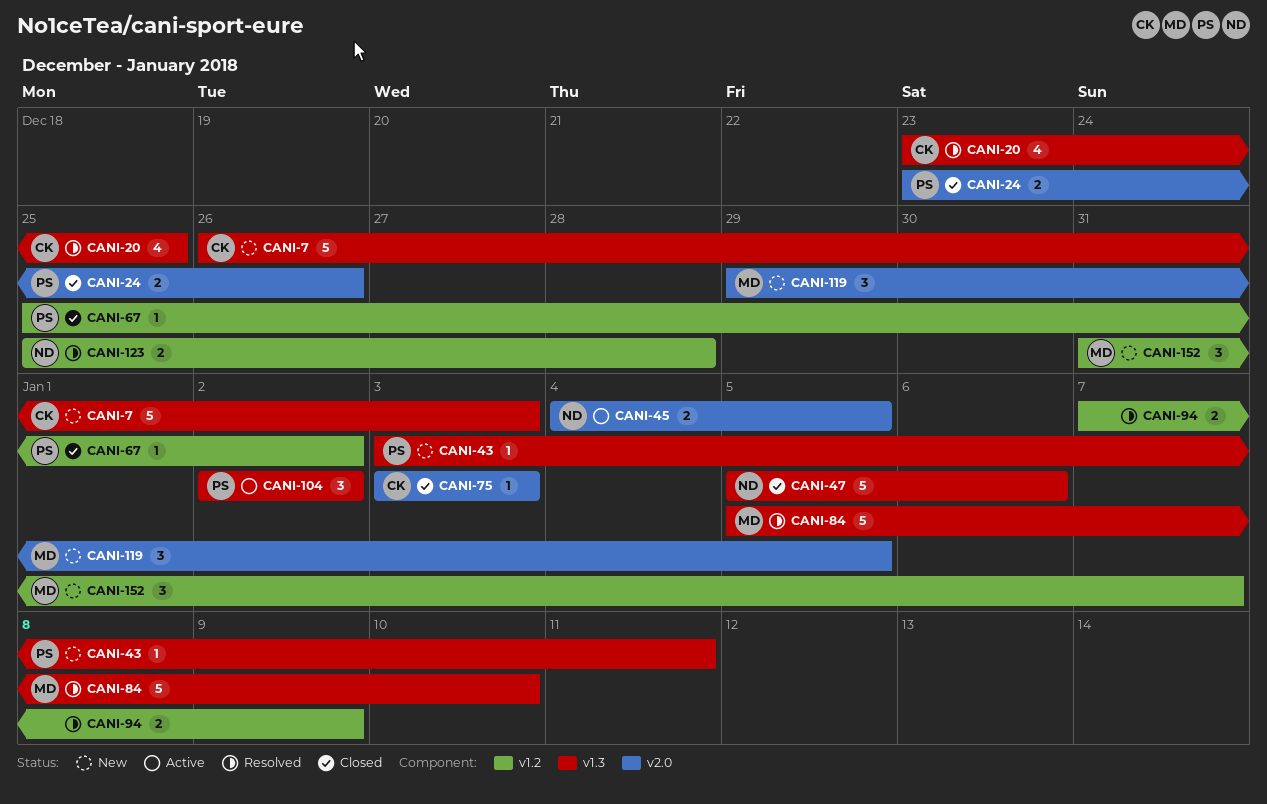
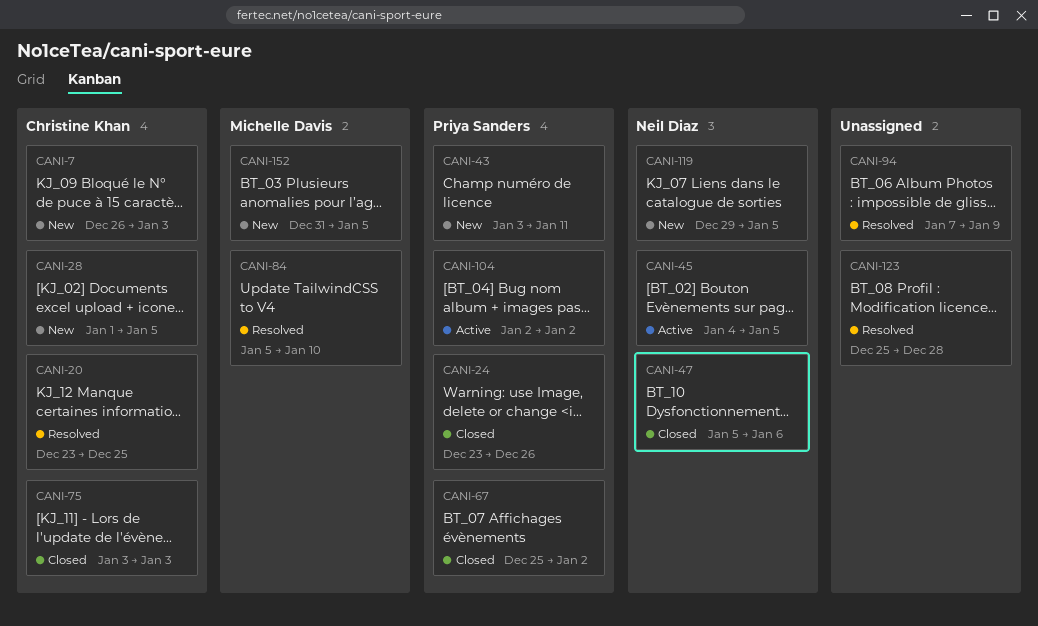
CANI-28: none -> present
CANI-119, owner: Michelle Davis -> Neil Diaz
CANI-123, owner: Neil Diaz -> none
CANI-152, due: Jan 7 -> Jan 5

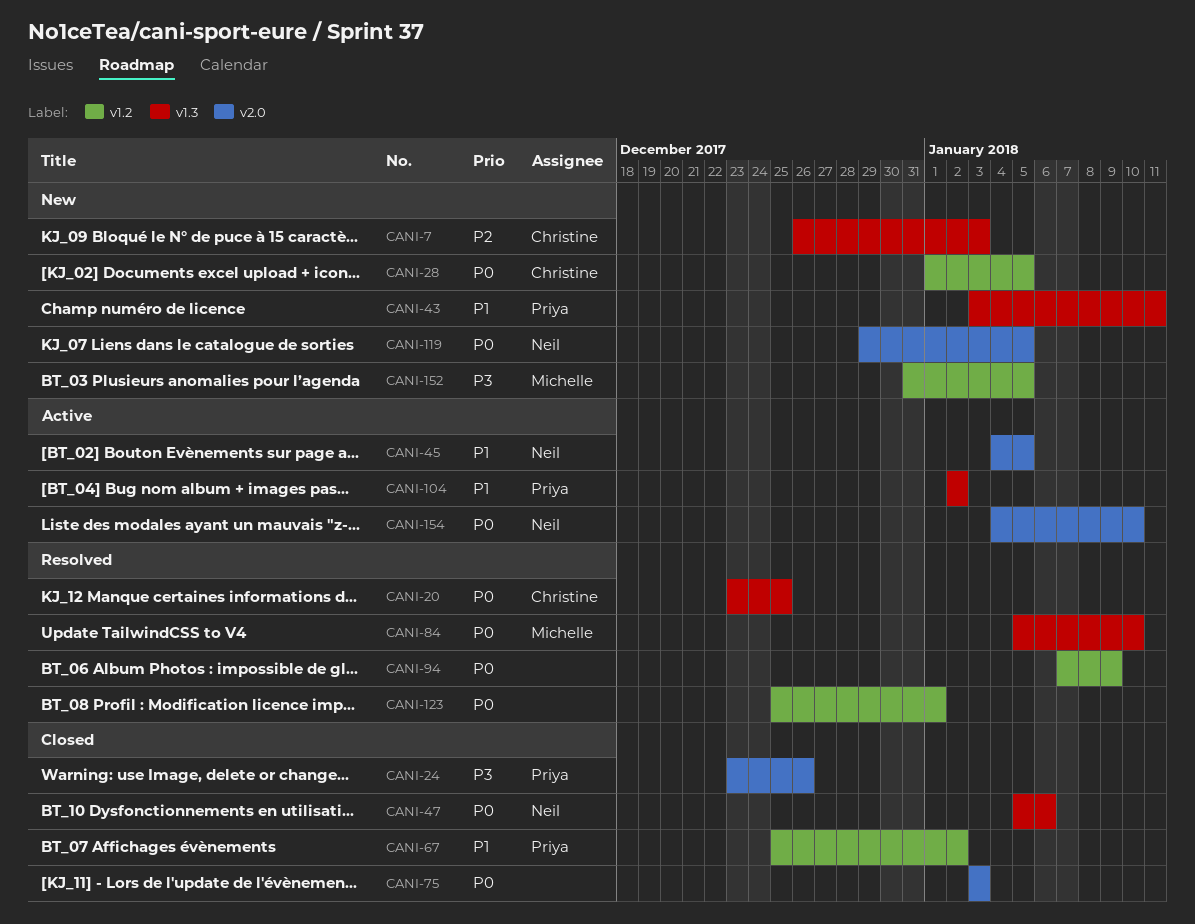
CANI-75, owner: Christine Khan -> none
CANI-123, due: Dec 28 -> Jan 1
CANI-154: none -> present

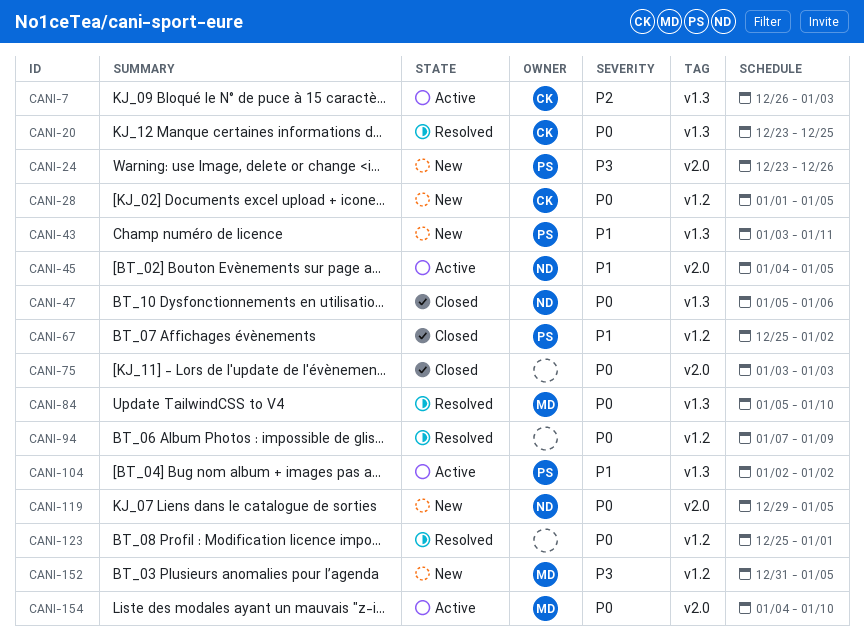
CANI-7, status: New -> Active
CANI-24, status: Closed -> New
CANI-154, owner: Neil -> Michelle

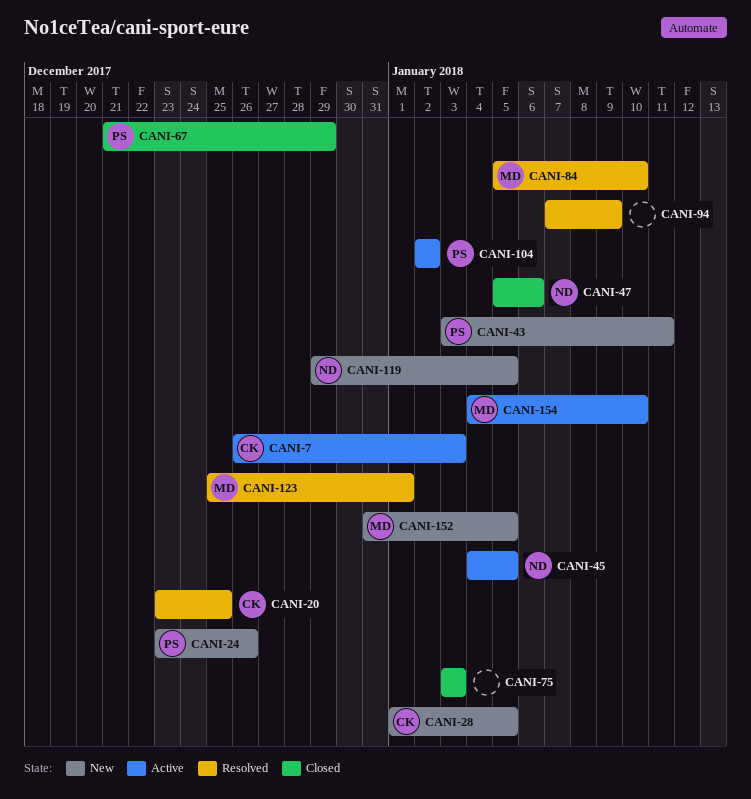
CANI-67, start: Dec 25 -> Dec 21
CANI-67, due: Jan 2 -> Dec 29
CANI-123, owner: none -> MD

